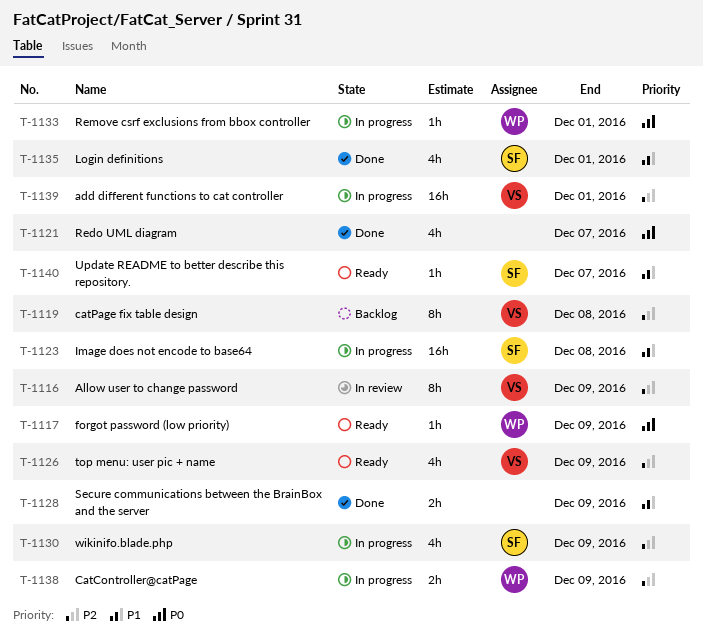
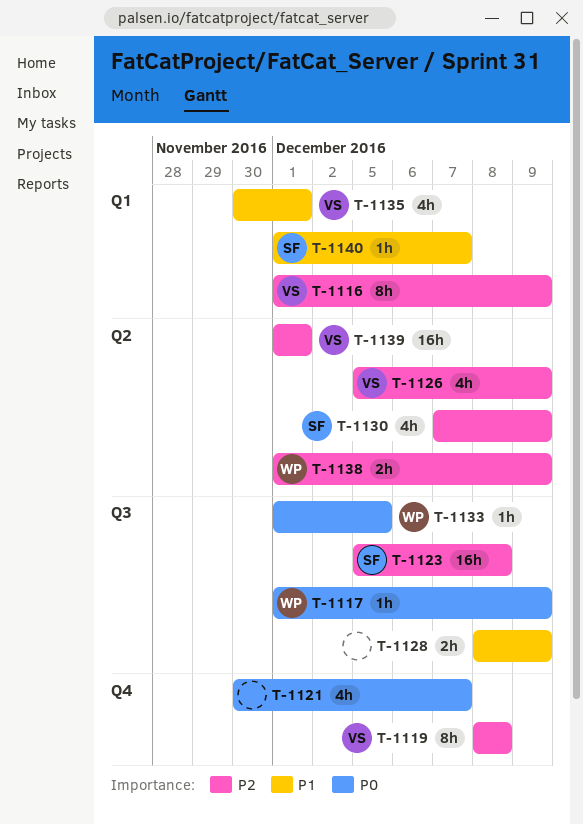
T-1123, priority: P1 -> P2
T-1133, due: Dec 1 -> Dec 5
T-1135, owner: SF -> VS

